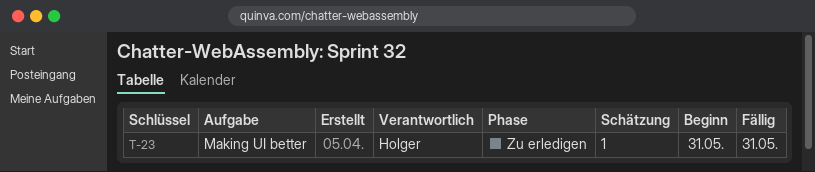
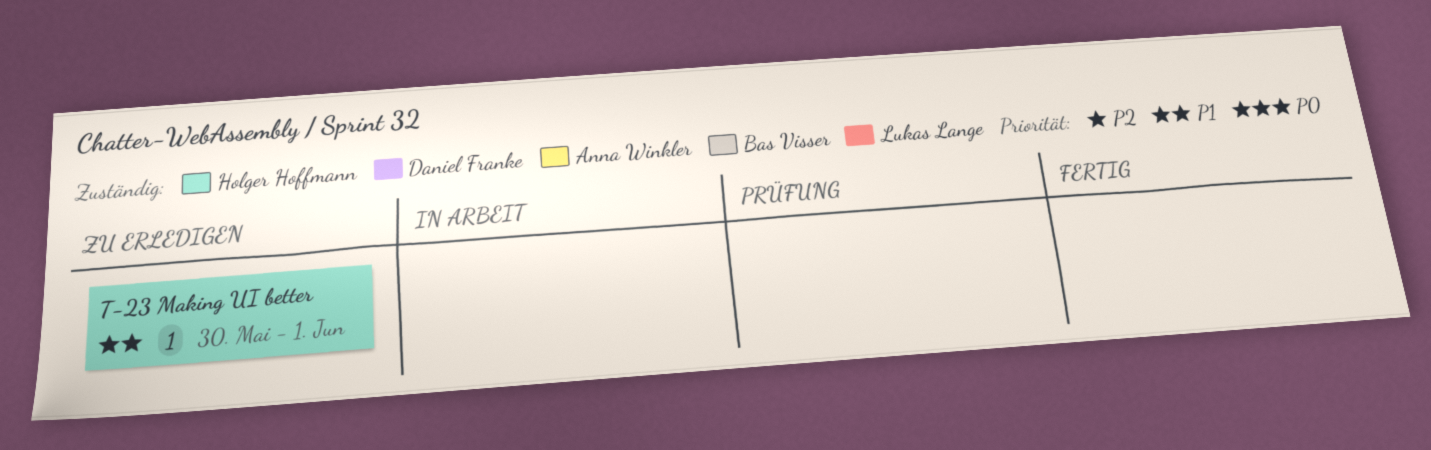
T-23, start: May 31 -> May 30
T-23, due: May 31 -> Jun 1

